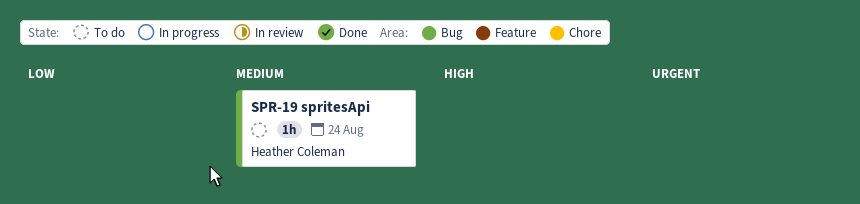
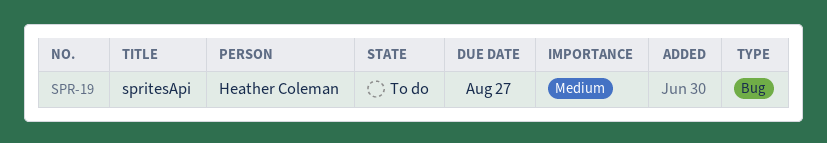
SPR-19, due: Aug 24 -> Aug 27

